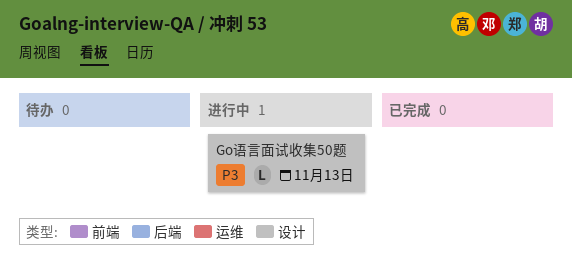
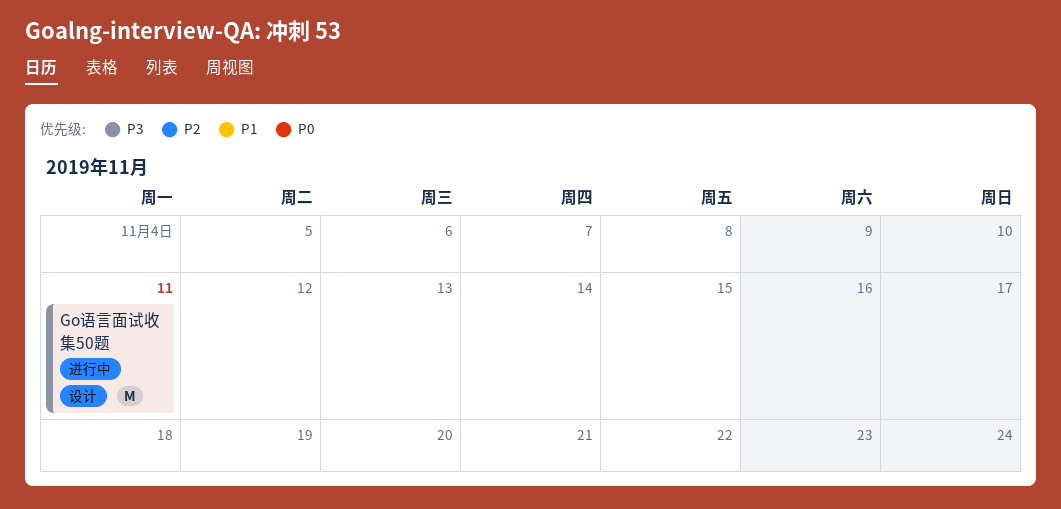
Go语言面试收集50题, estimate: L -> M
Go语言面试收集50题, due: Nov 13 -> Nov 11

